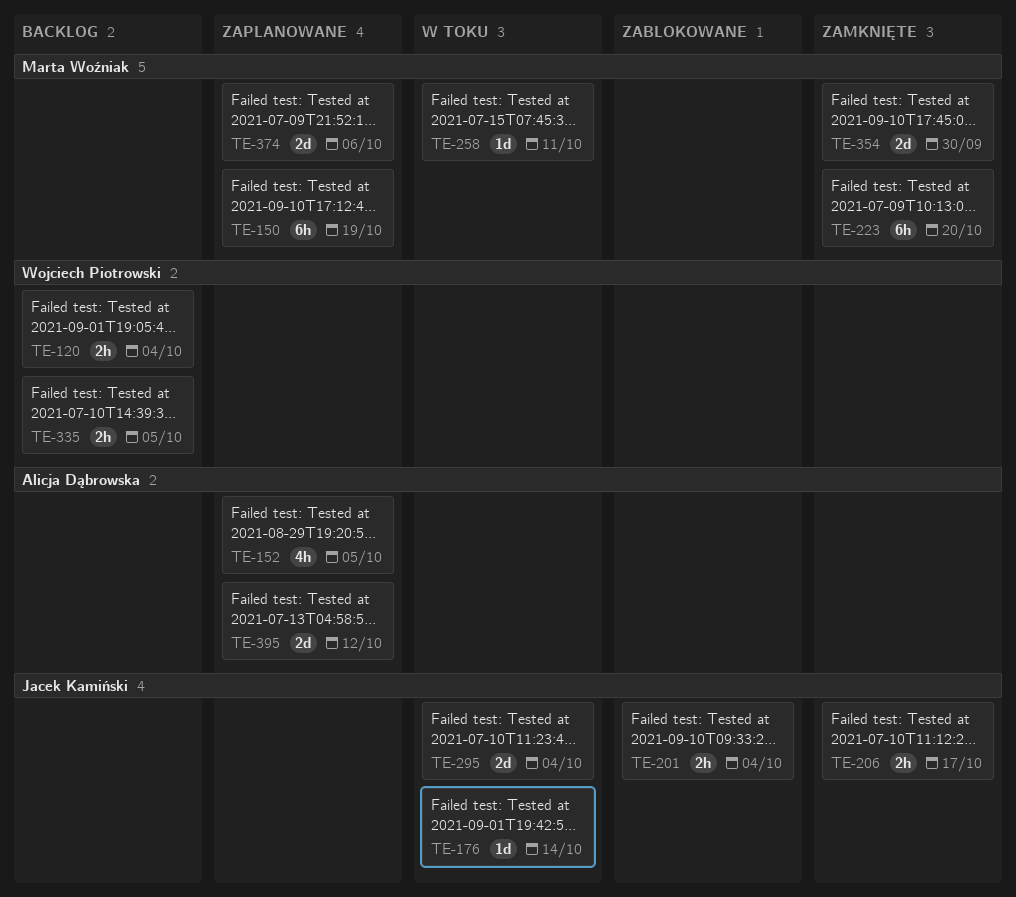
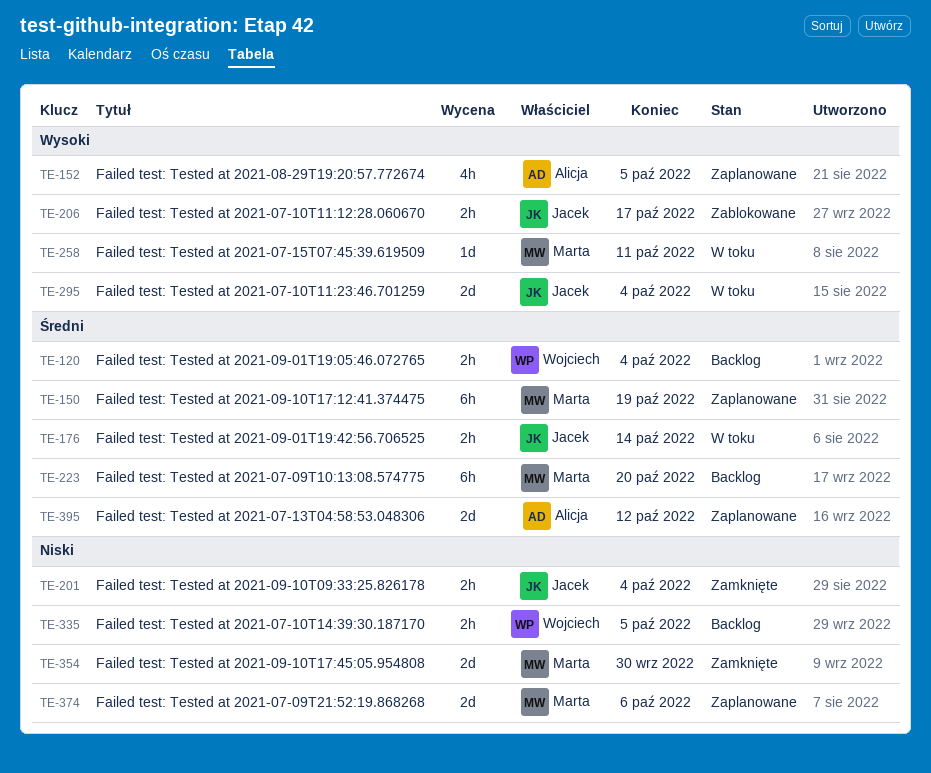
TE-176, estimate: 1d -> 2h
TE-201, status: Zablokowane -> Zamknięte
TE-206, status: Zamknięte -> Zablokowane
TE-223, status: Zamknięte -> Backlog

